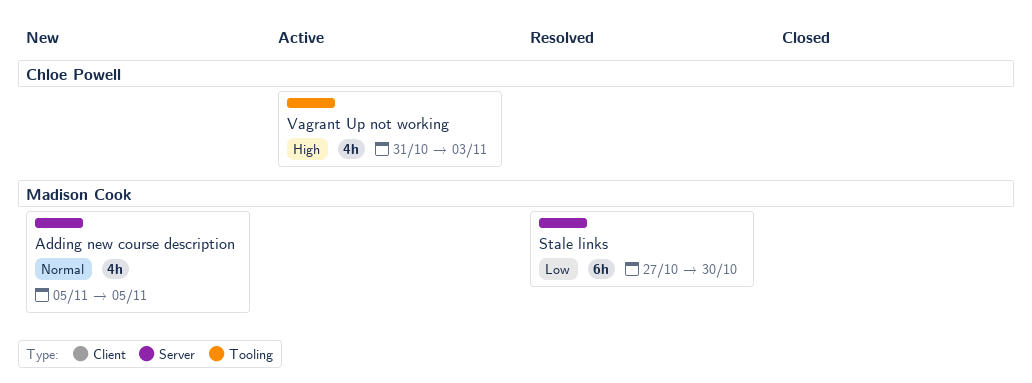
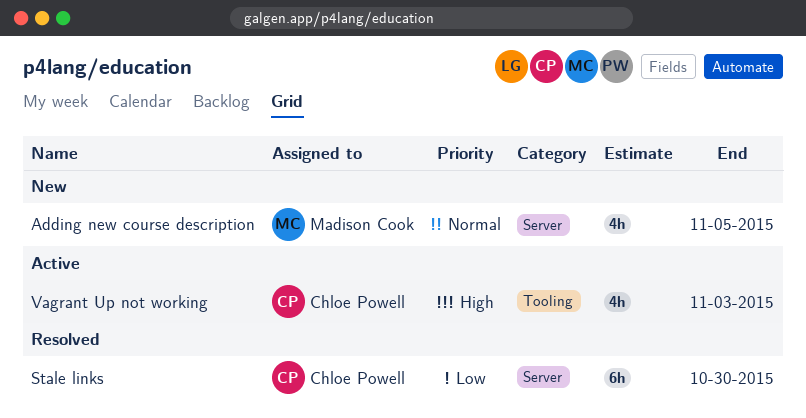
Stale links, owner: Madison Cook -> Chloe Powell

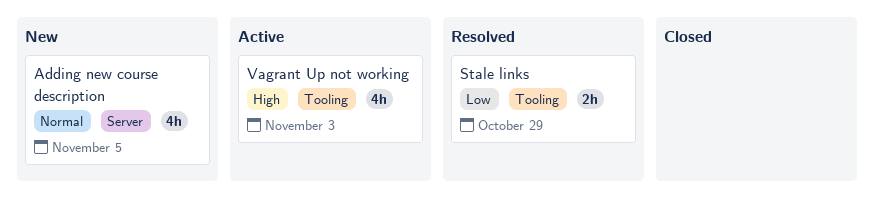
Stale links, label: Server -> Tooling
Stale links, estimate: 6h -> 2h
Stale links, due: Oct 30 -> Oct 29

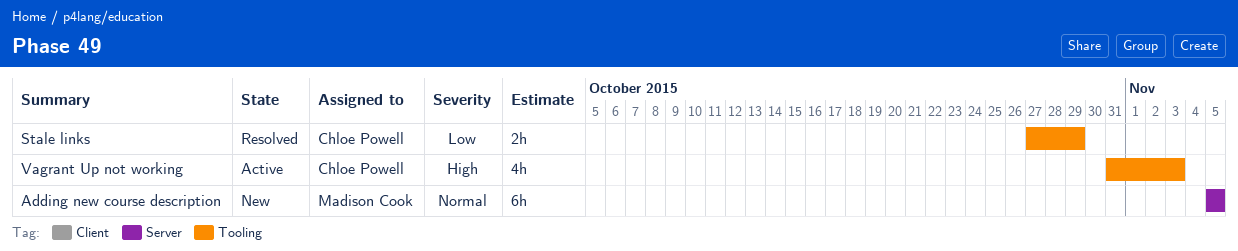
Adding new course description, estimate: 4h -> 6h

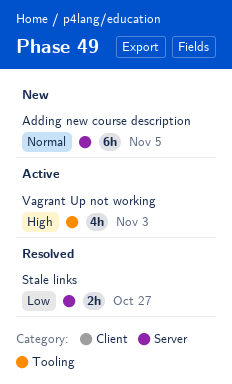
Stale links, label: Tooling -> Server
Stale links, due: Oct 29 -> Oct 27

